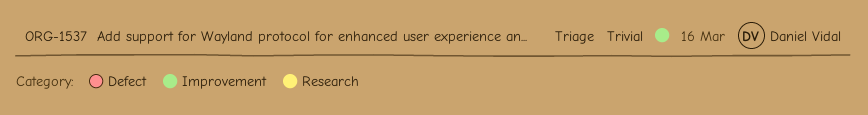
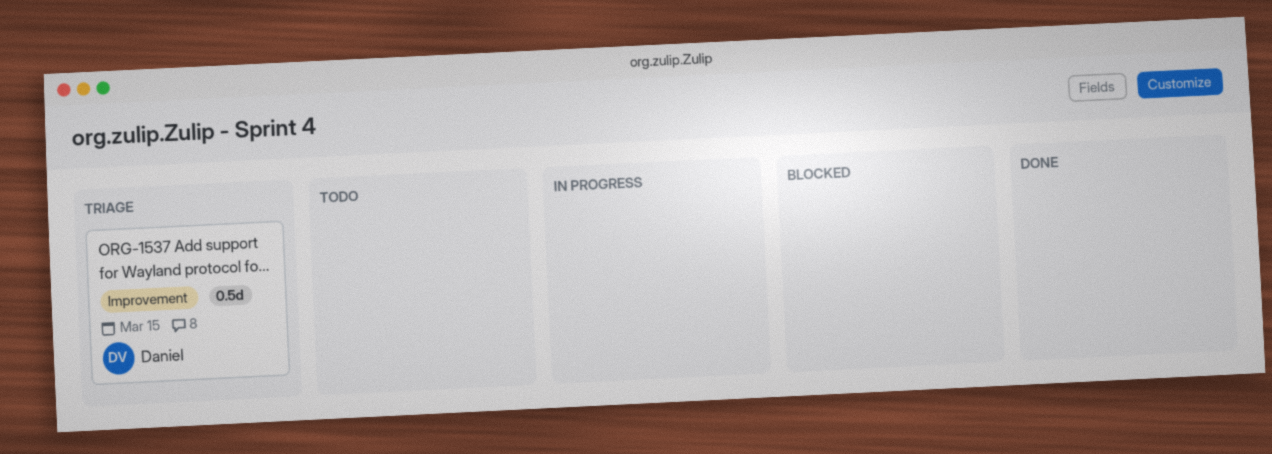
ORG-1537, due: Mar 16 -> Mar 15

